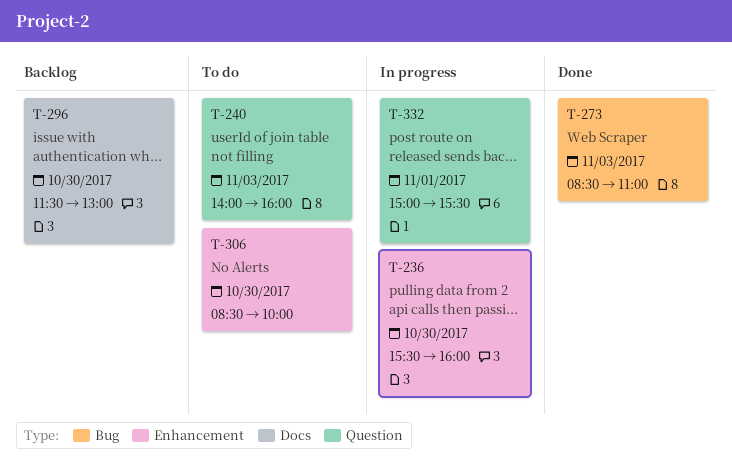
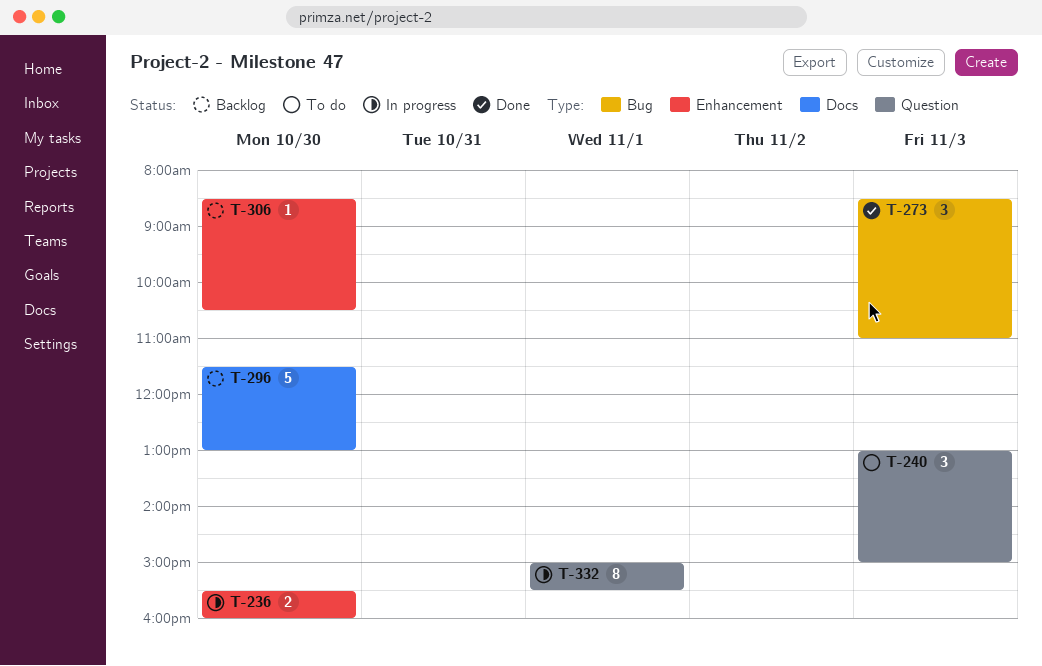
T-240, begins: 14:00 -> 13:00
T-240, ends: 16:00 -> 15:00
T-306, status: To do -> Backlog
T-306, ends: 10:00 -> 10:30

